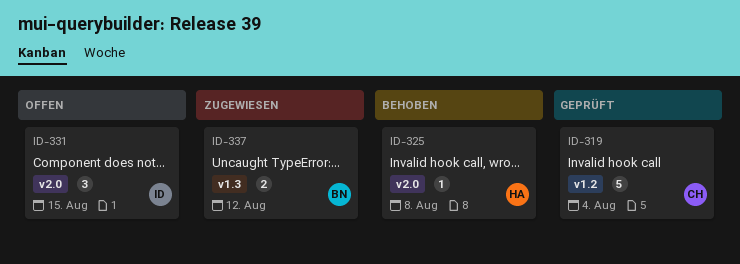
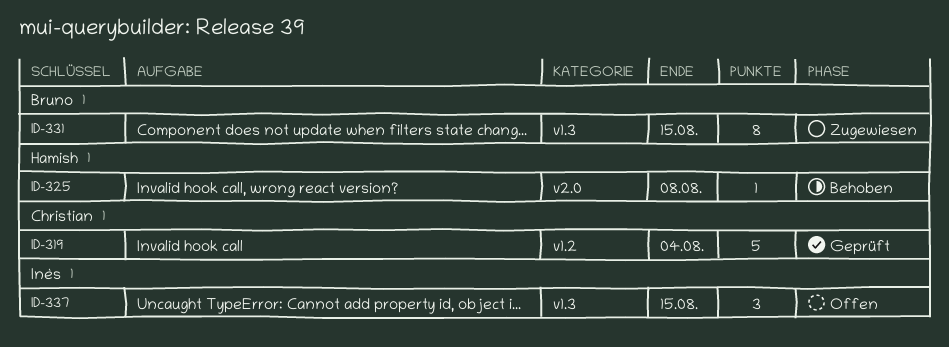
ID-331, status: Offen -> Zugewiesen
ID-331, owner: Inès -> Bruno
ID-331, label: v2.0 -> v1.3
ID-331, estimate: 3 -> 8
ID-337, status: Zugewiesen -> Offen
ID-337, owner: Bruno -> Inès
ID-337, estimate: 2 -> 3
ID-337, due: Aug 12 -> Aug 15

